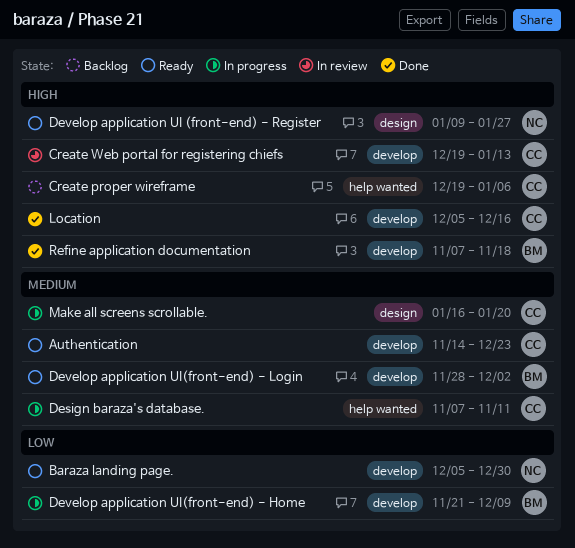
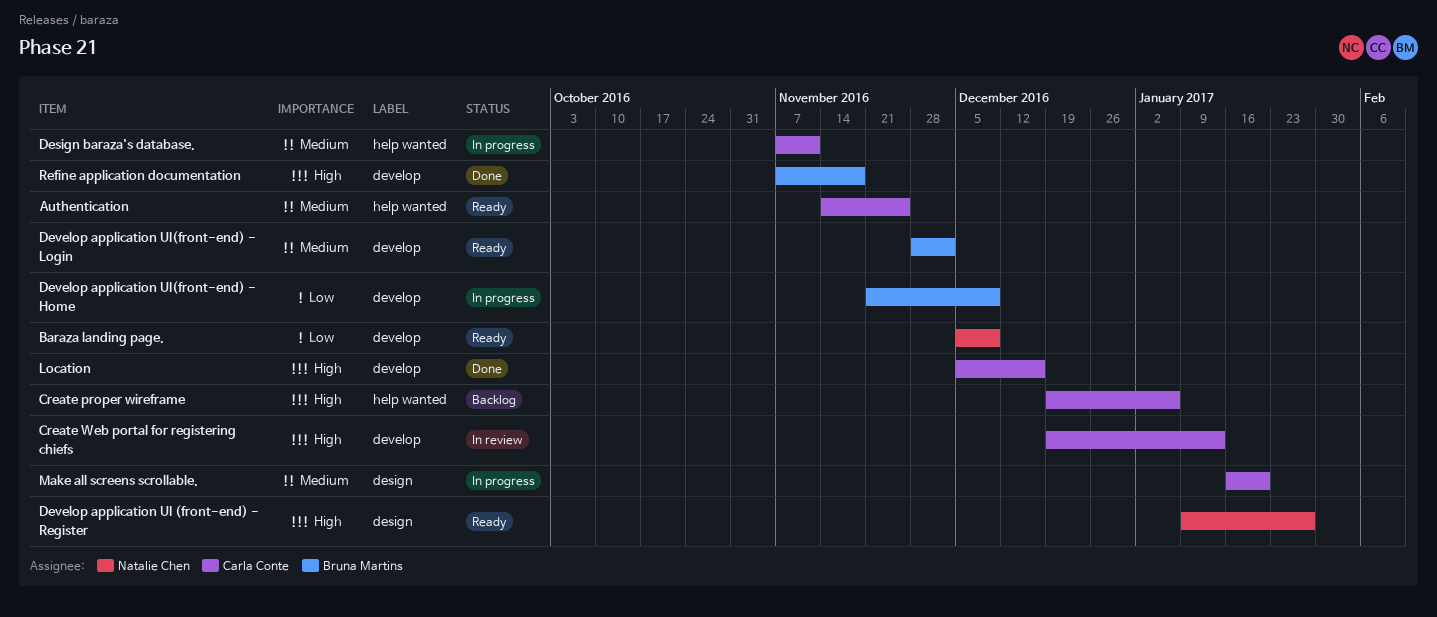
Authentication, label: develop -> help wanted
Authentication, due: Dec 23 -> Nov 25
Baraza landing page., due: Dec 30 -> Dec 9

